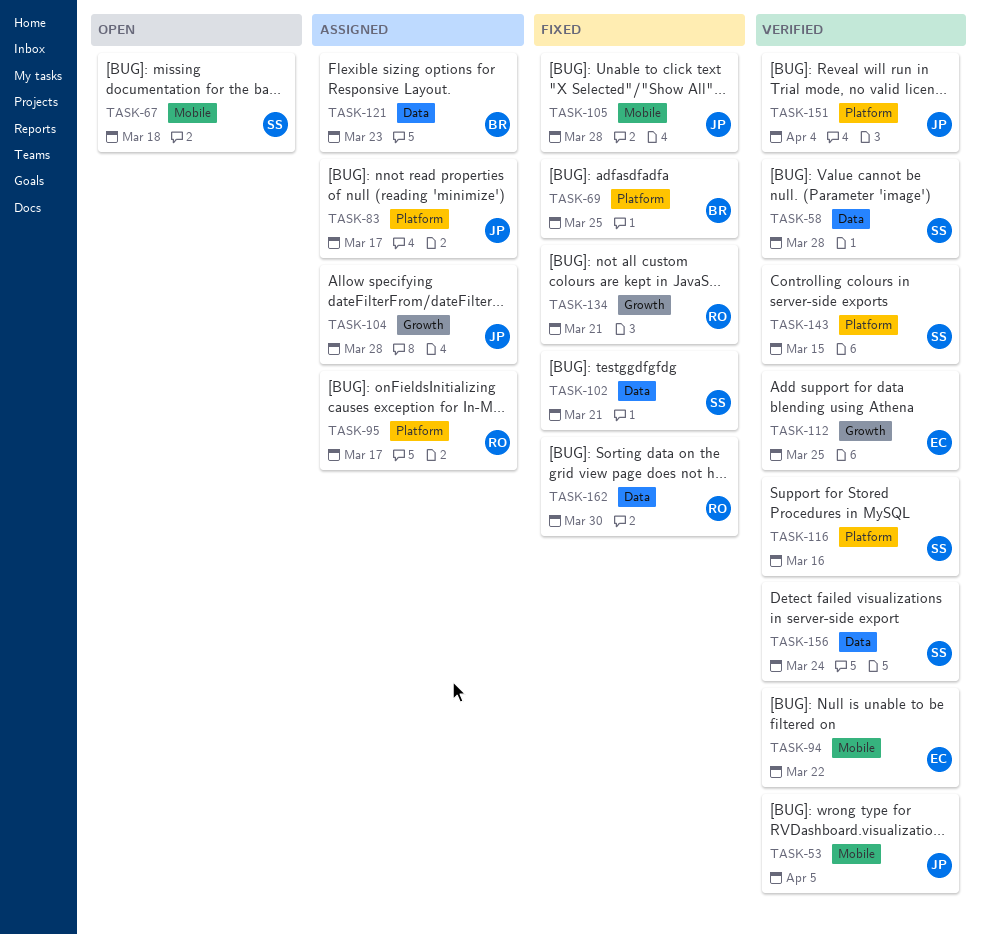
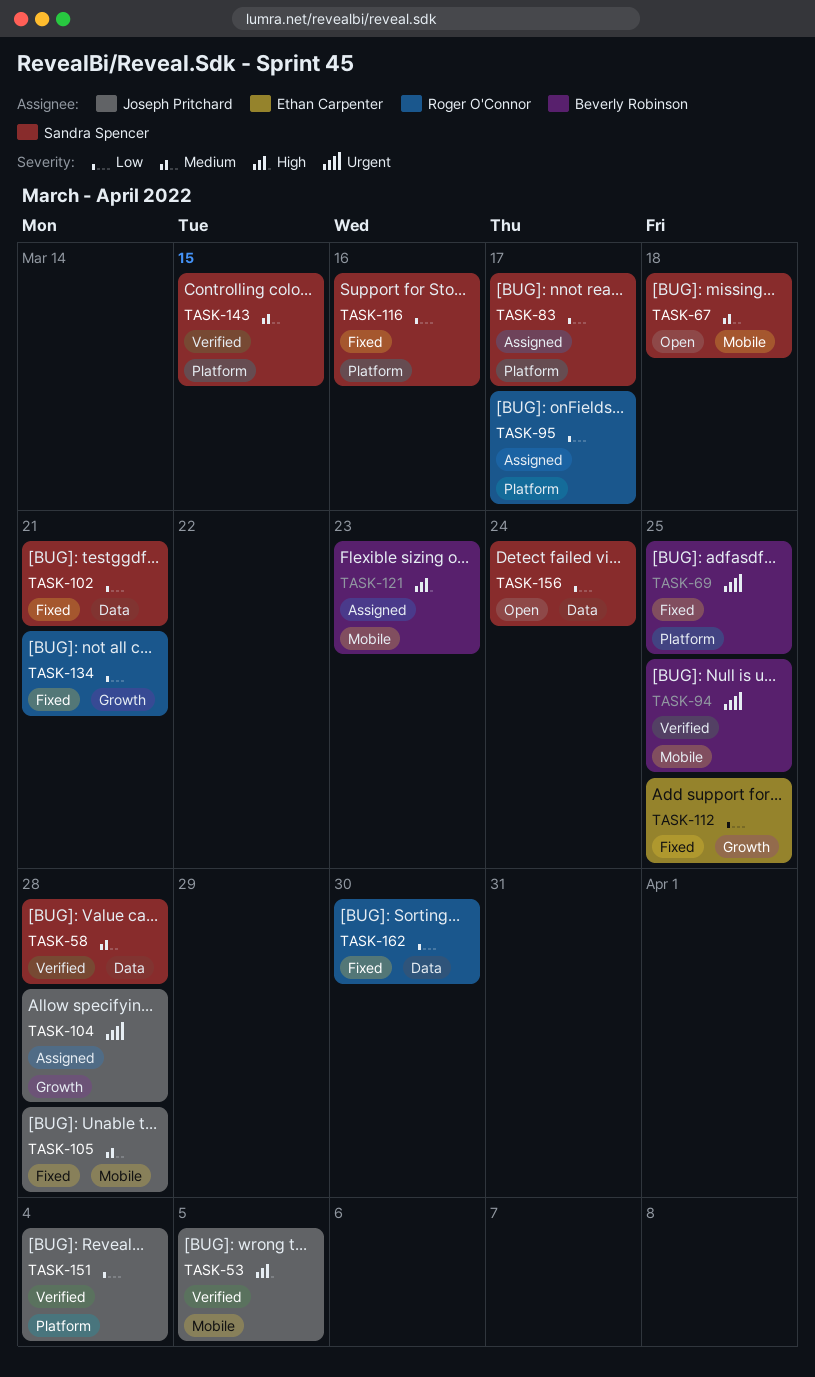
TASK-83, owner: Joseph Pritchard -> Sandra Spencer
TASK-94, owner: Ethan Carpenter -> Beverly Robinson
TASK-94, due: Mar 22 -> Mar 25
TASK-112, status: Verified -> Fixed
TASK-116, status: Verified -> Fixed
TASK-121, label: Data -> Mobile
TASK-156, status: Verified -> Open

